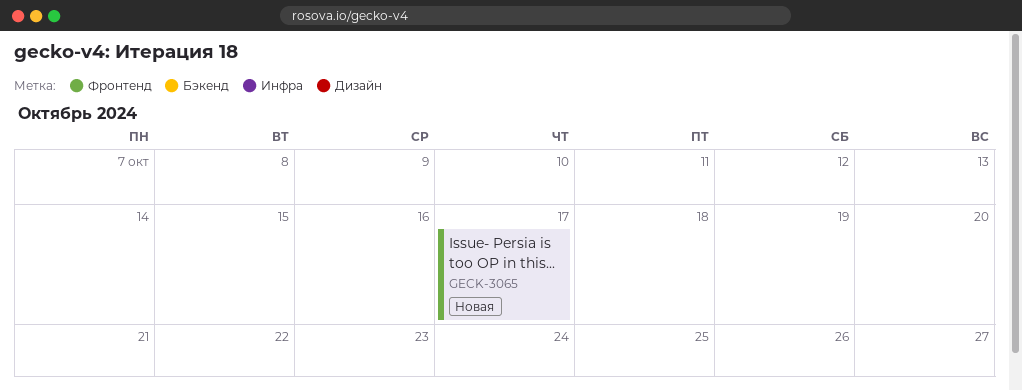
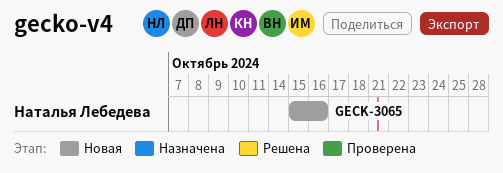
GECK-3065, due: Oct 17 -> Oct 16

